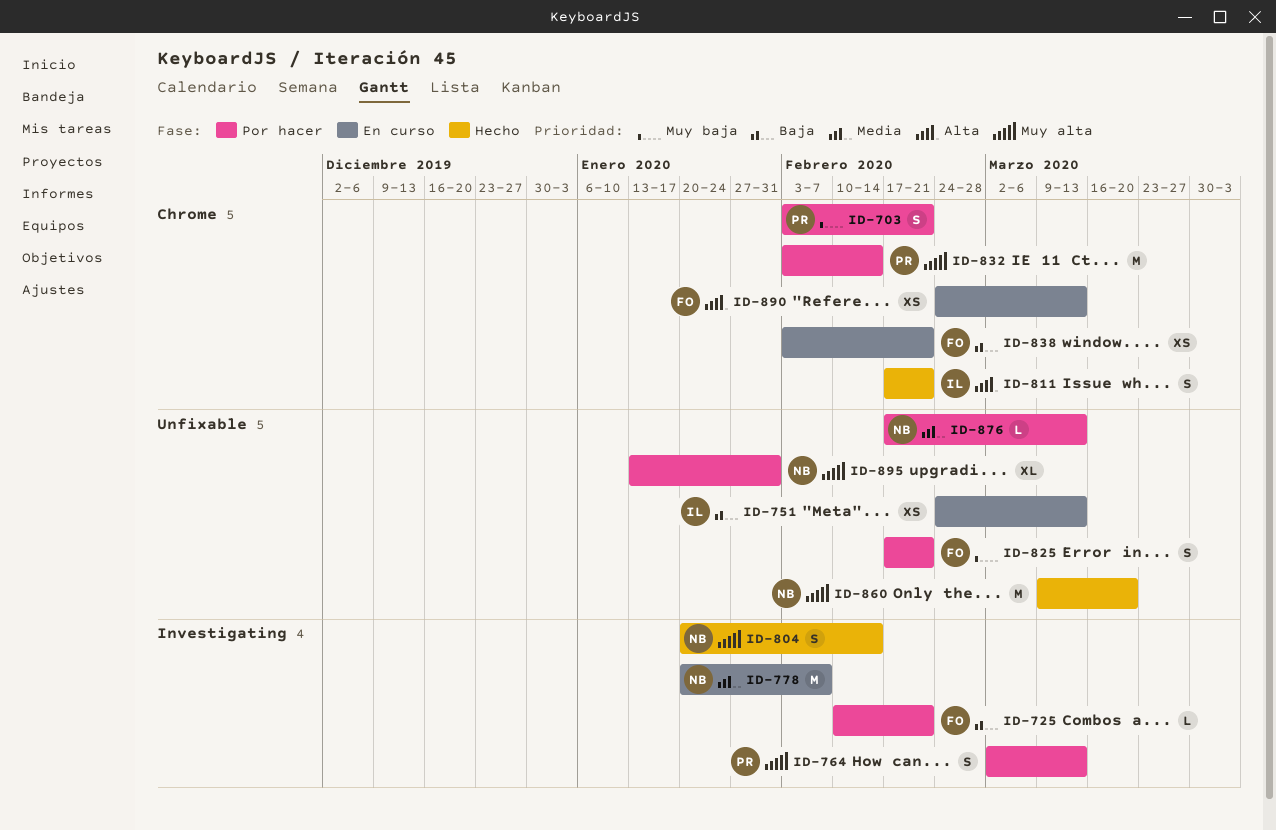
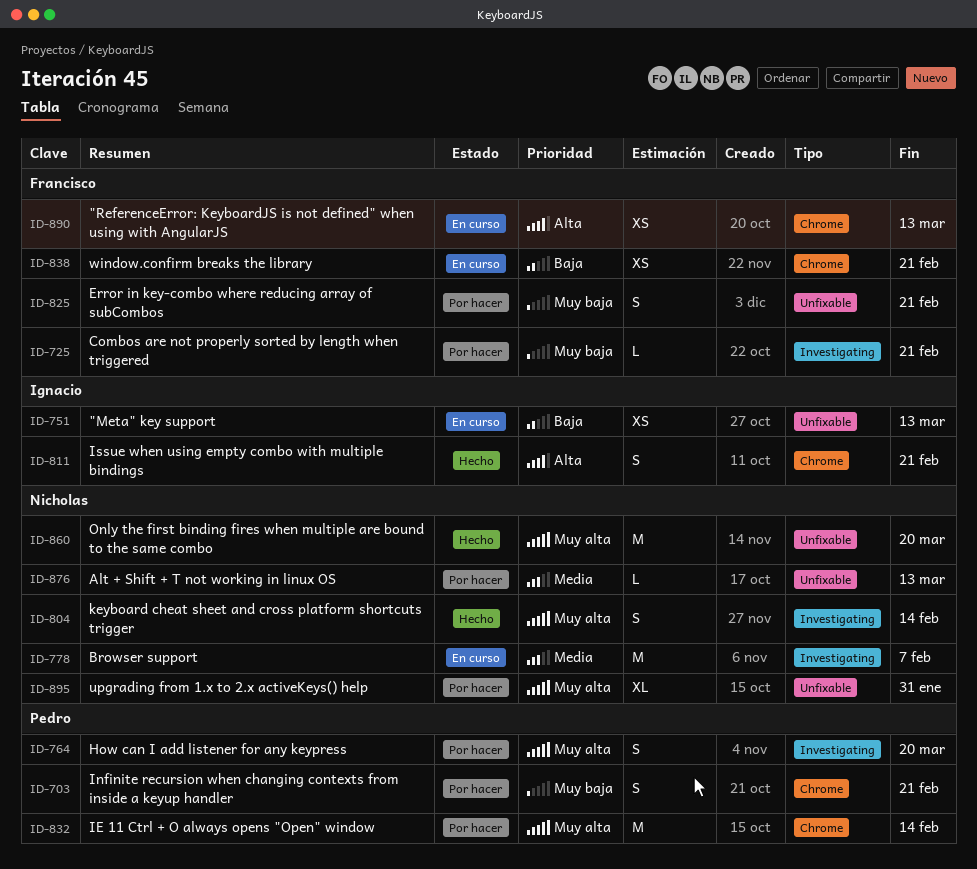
ID-725, priority: Baja -> Muy baja
ID-764, due: Mar 13 -> Mar 20

